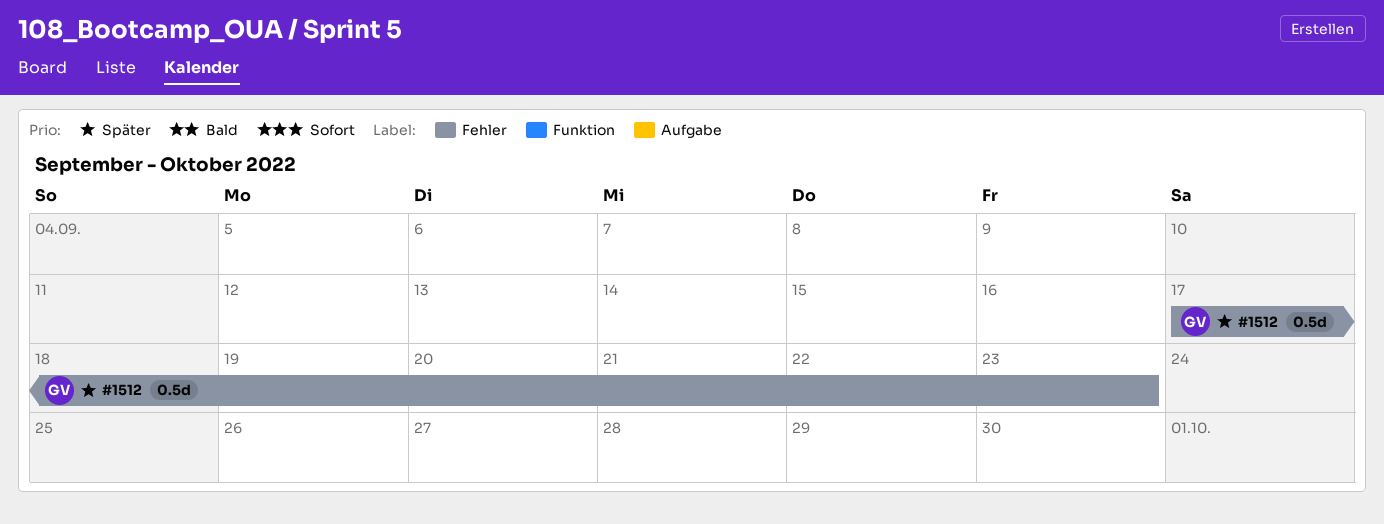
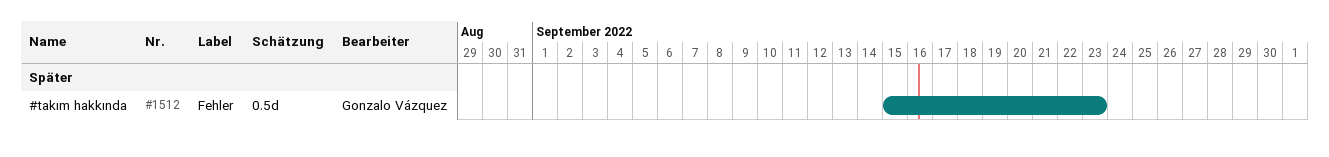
#1512, start: Sep 17 -> Sep 15

